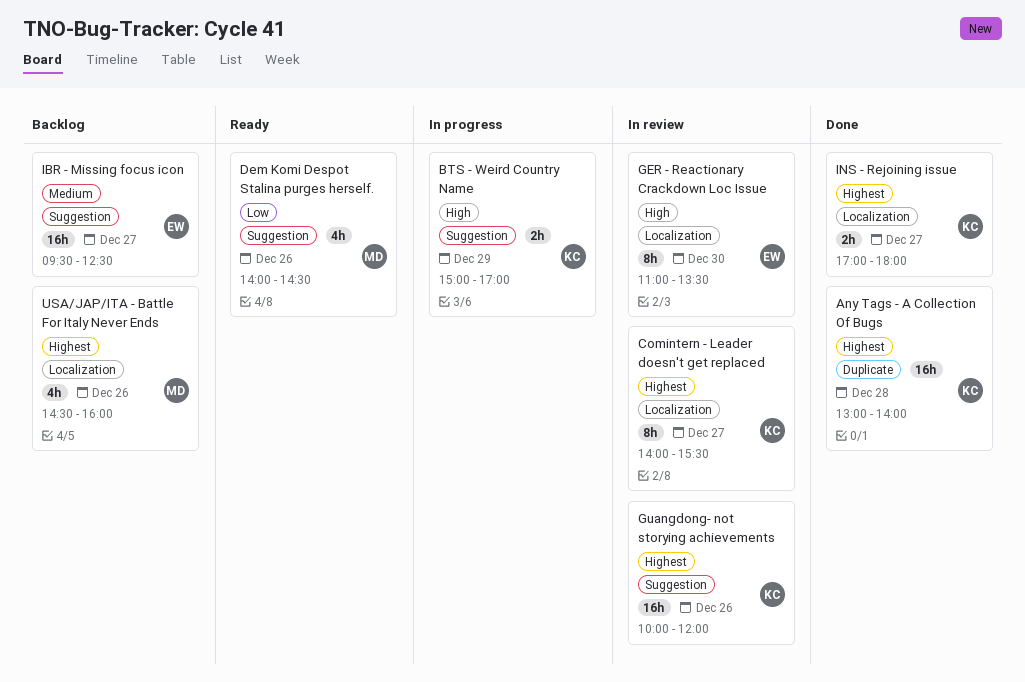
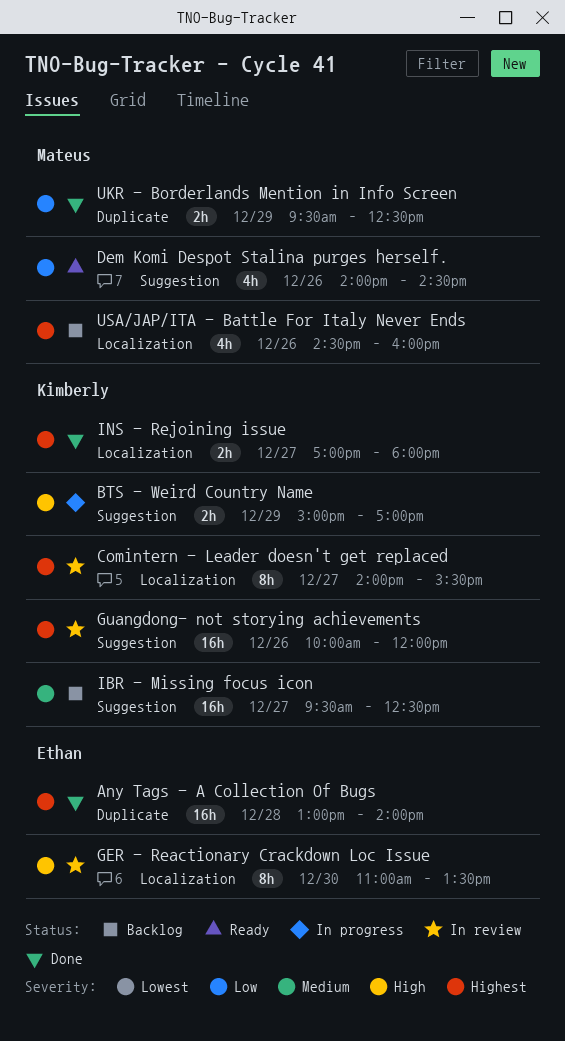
Any Tags - A Collection Of Bugs, owner: Kimberly -> Ethan
IBR - Missing focus icon, owner: Ethan -> Kimberly
UKR - Borderlands Mention in Info Screen: none -> present

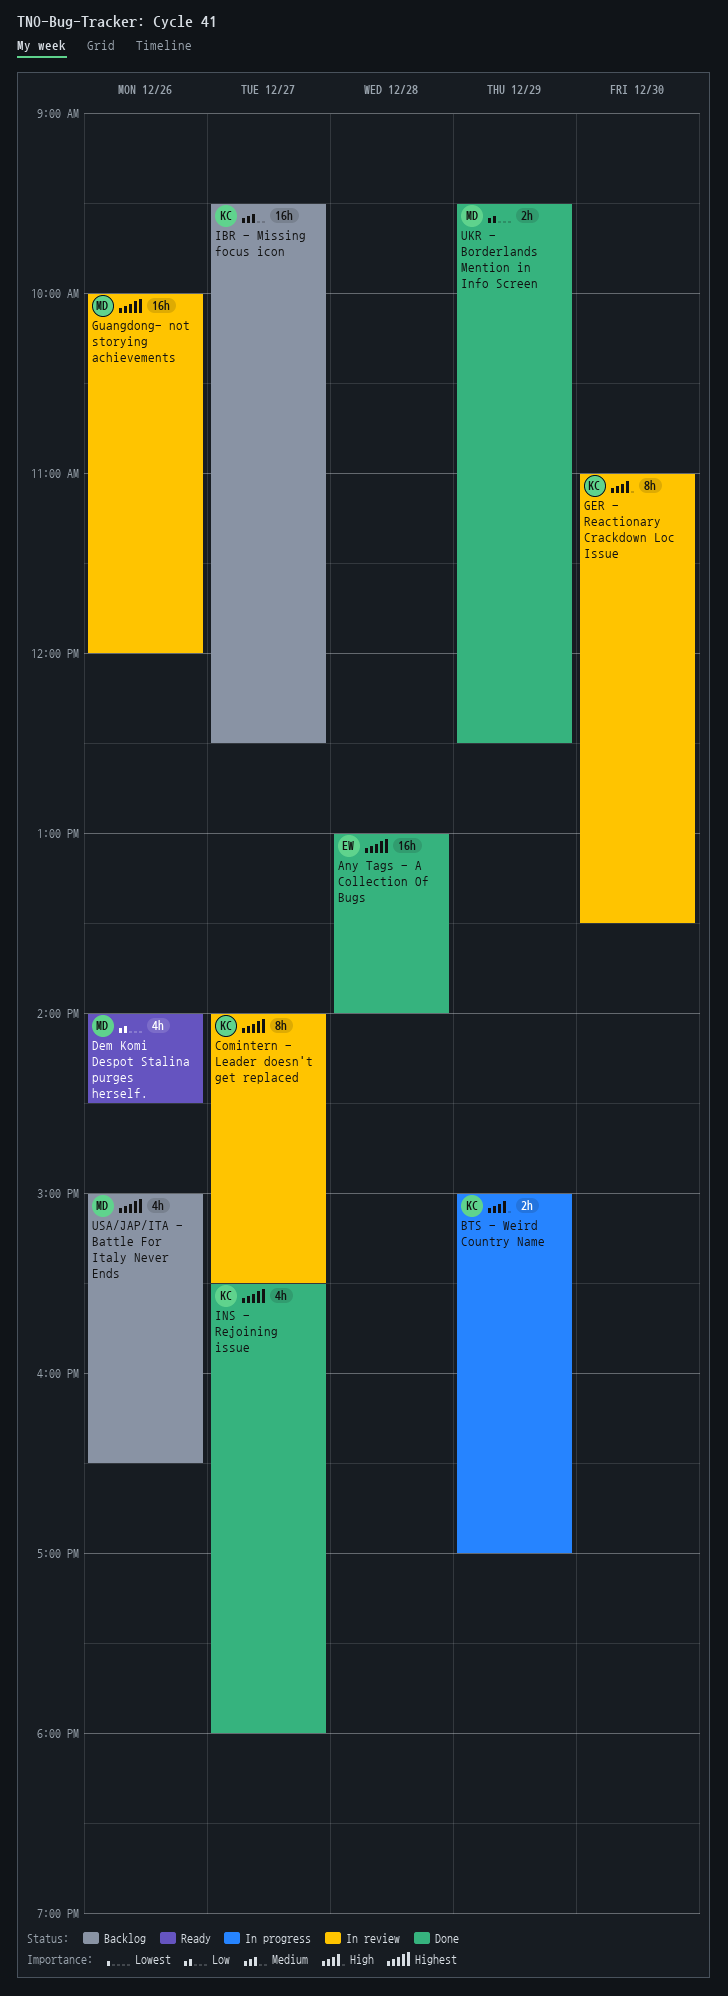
GER - Reactionary Crackdown Loc Issue, owner: Ethan -> Kimberly
Guangdong- not storying achievements, owner: Kimberly -> Mateus
INS - Rejoining issue, estimate: 2h -> 4h
INS - Rejoining issue, begins: 17:00 -> 15:30
USA/JAP/ITA - Battle For Italy Never Ends, begins: 14:30 -> 15:00
USA/JAP/ITA - Battle For Italy Never Ends, ends: 16:00 -> 16:30

